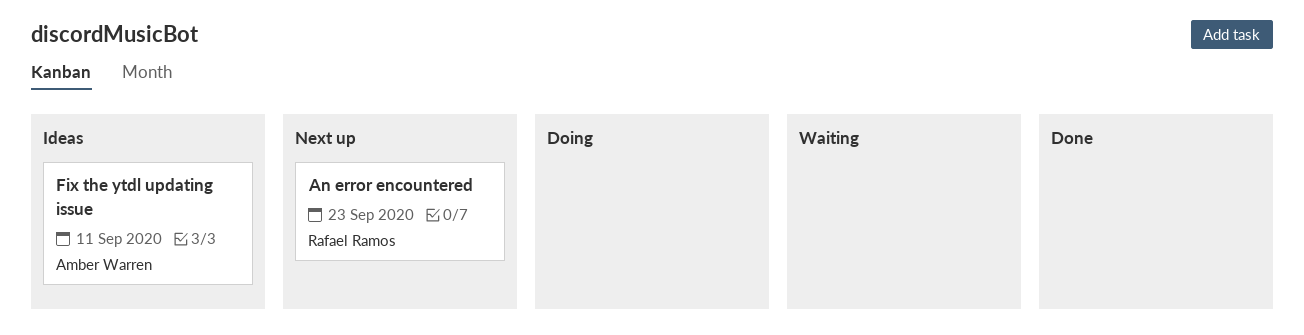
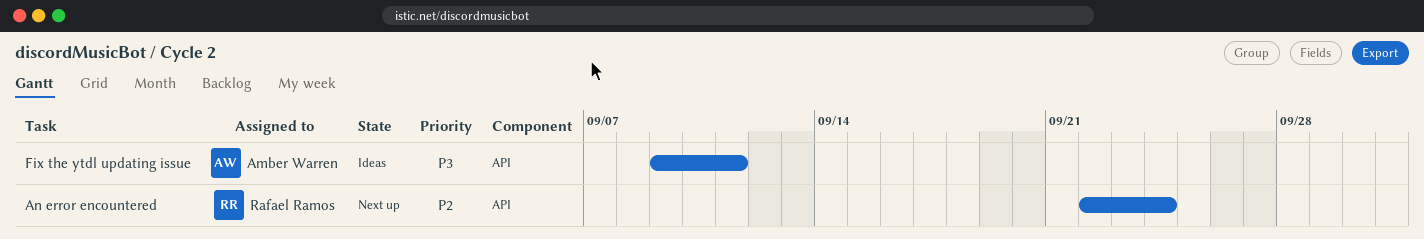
An error encountered, due: Sep 23 -> Sep 24

